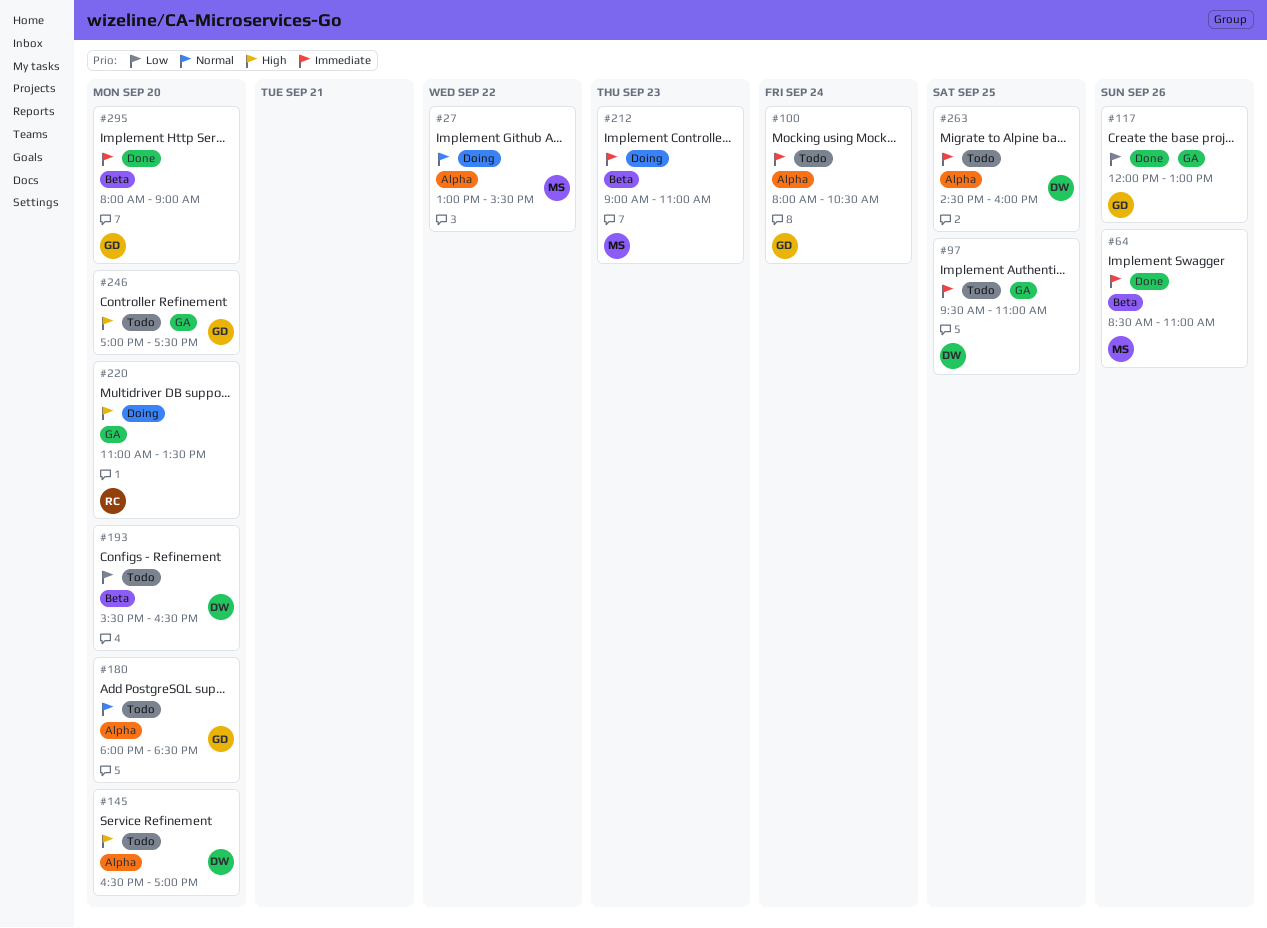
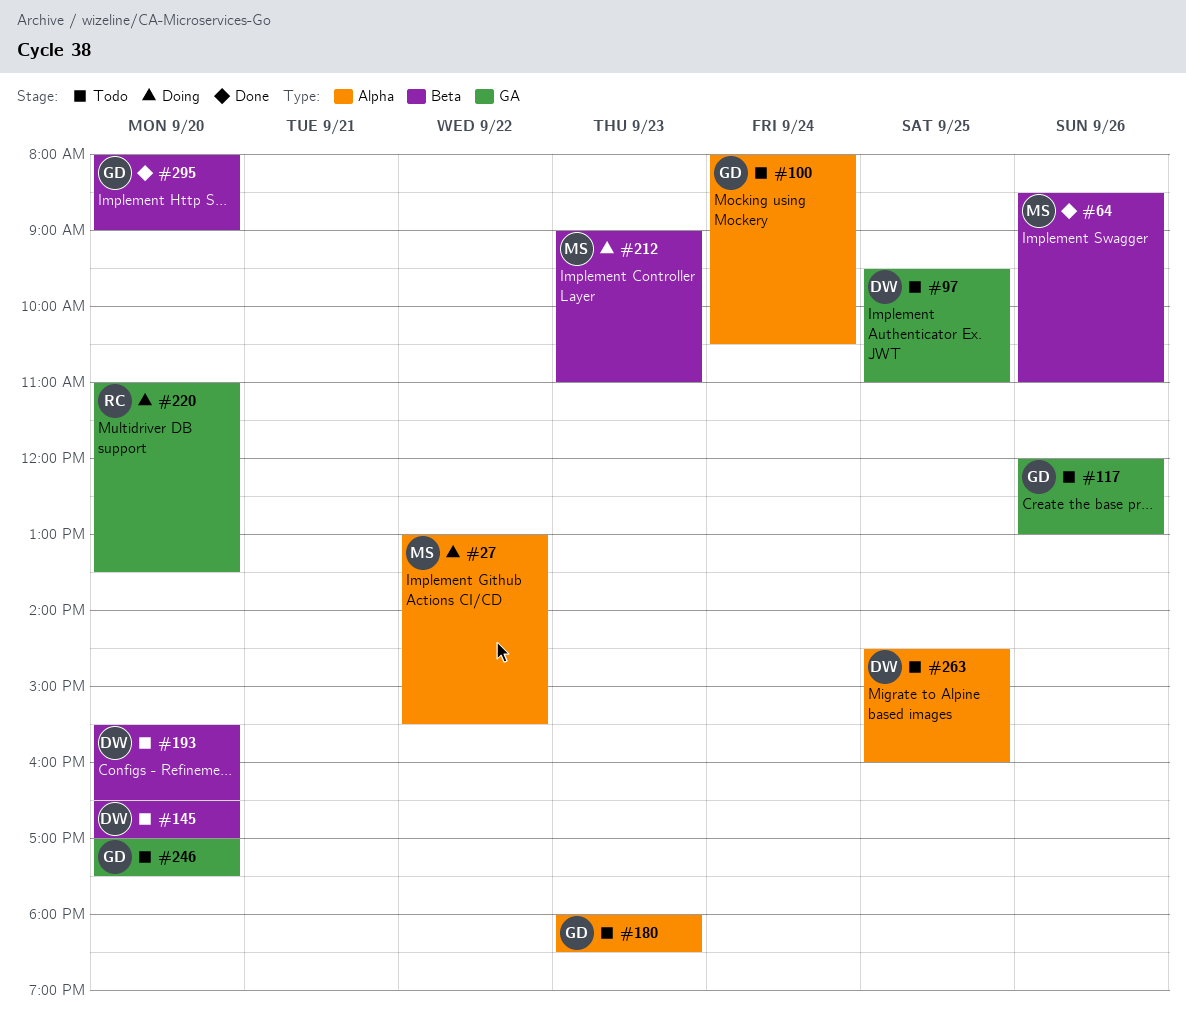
#117, status: Done -> Todo
#145, label: Alpha -> Beta
#180, day: Sep 20 -> Sep 23

